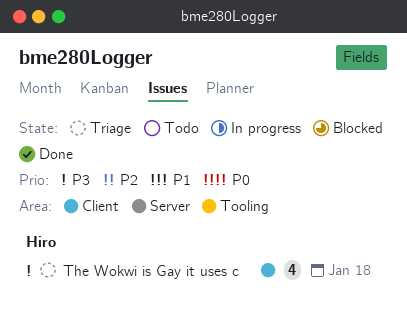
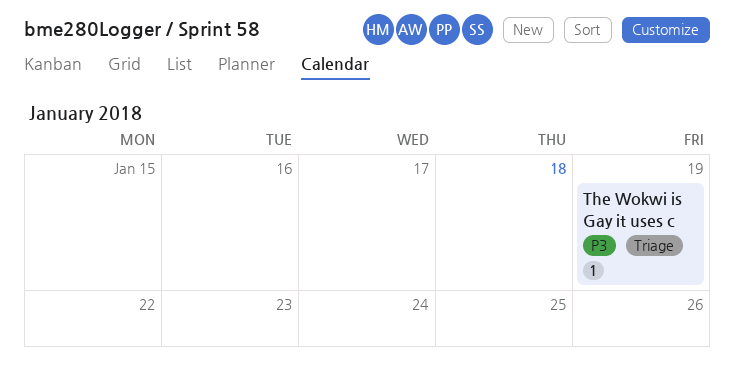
The Wokwi is Gay it uses c, estimate: 4 -> 1
The Wokwi is Gay it uses c, due: Jan 18 -> Jan 19

